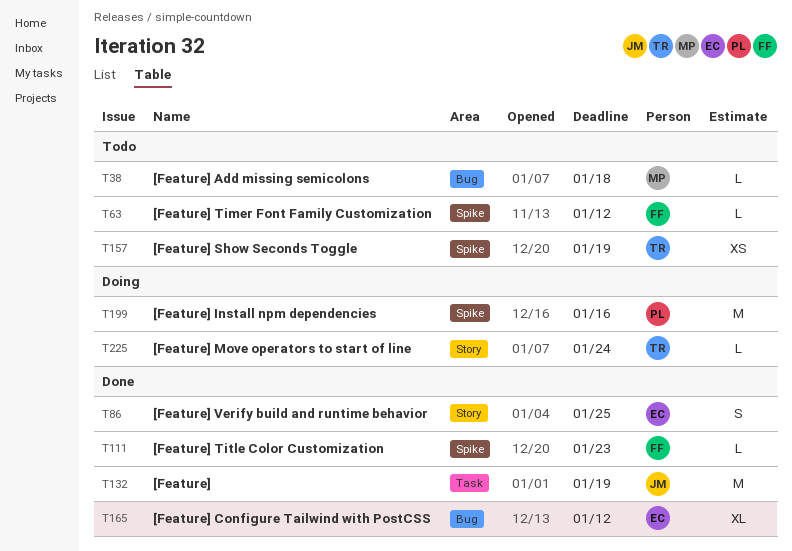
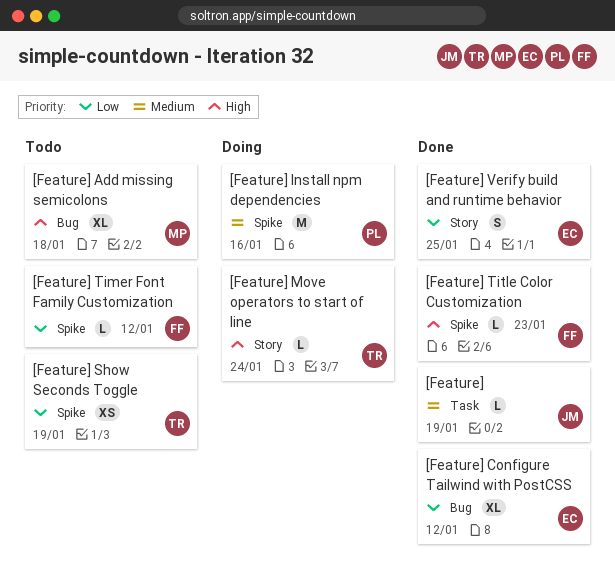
[Feature], estimate: M -> L
[Feature] Add missing semicolons, estimate: L -> XL

